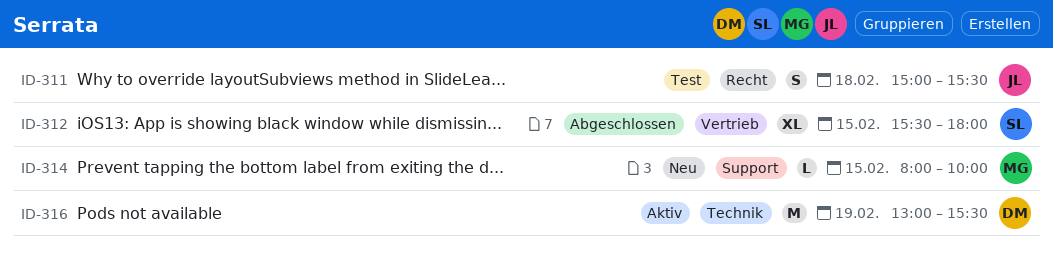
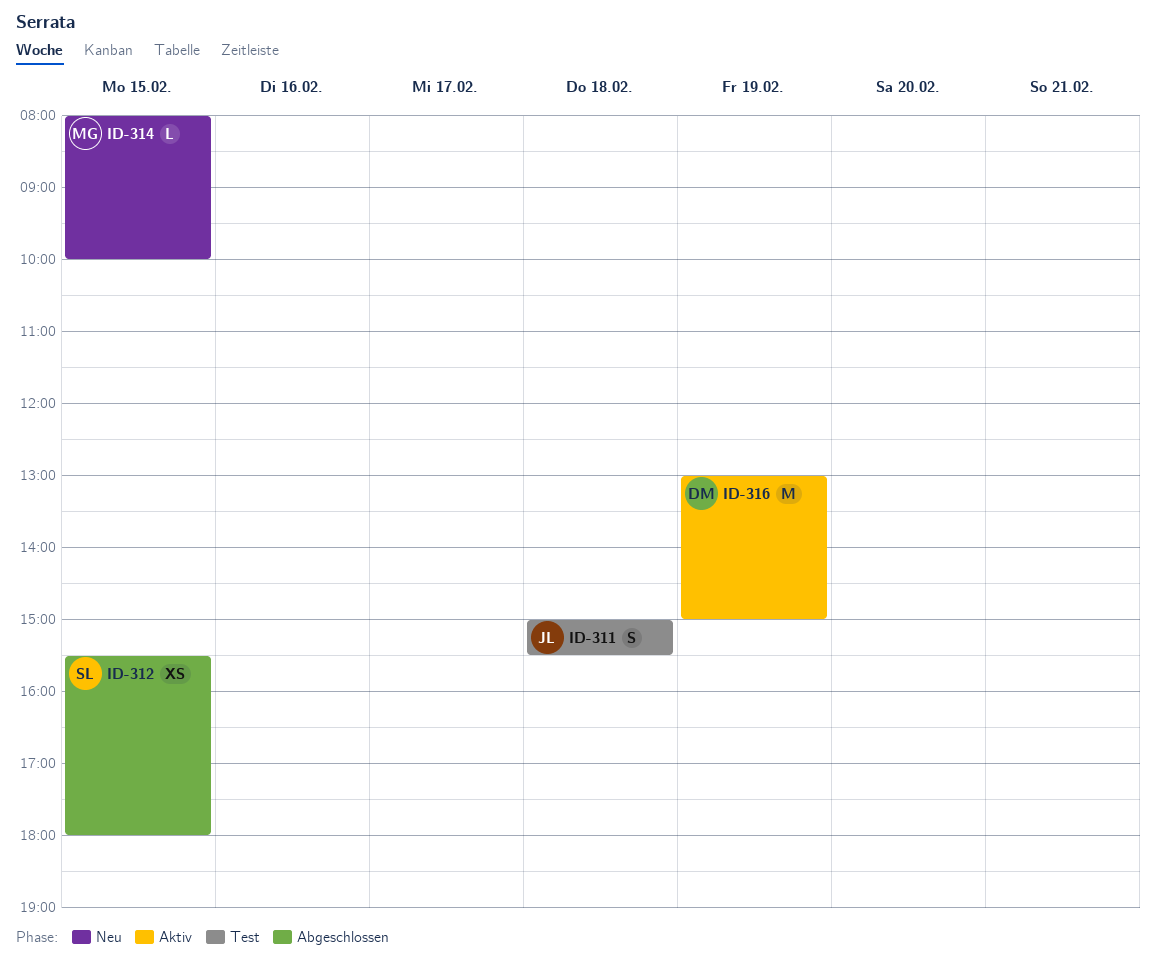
ID-312, estimate: XL -> XS
ID-316, ends: 15:30 -> 15:00

